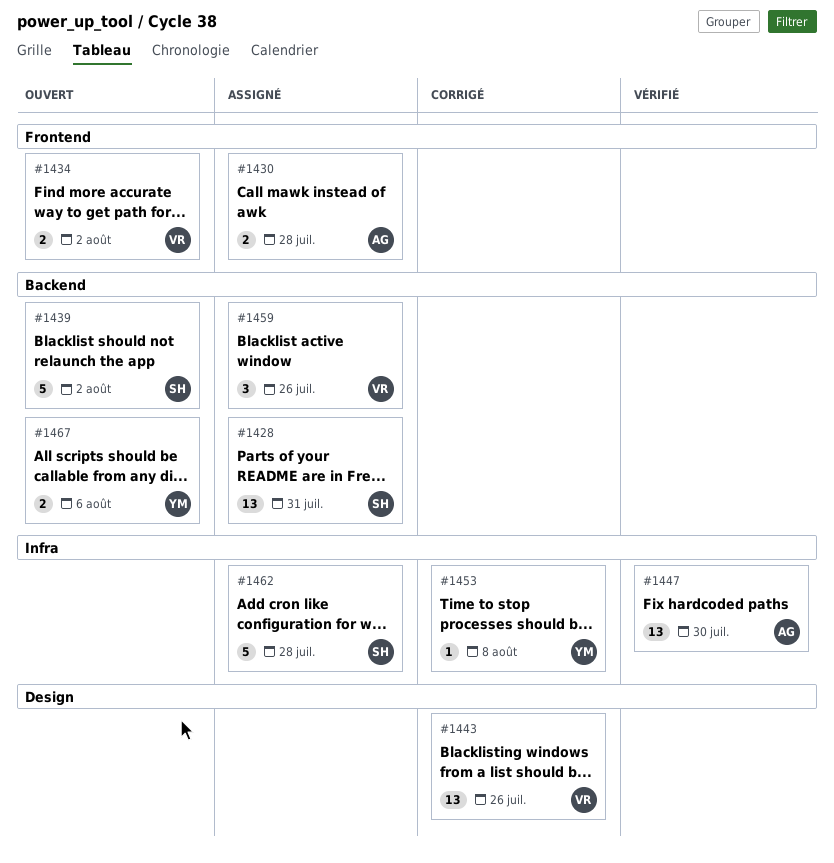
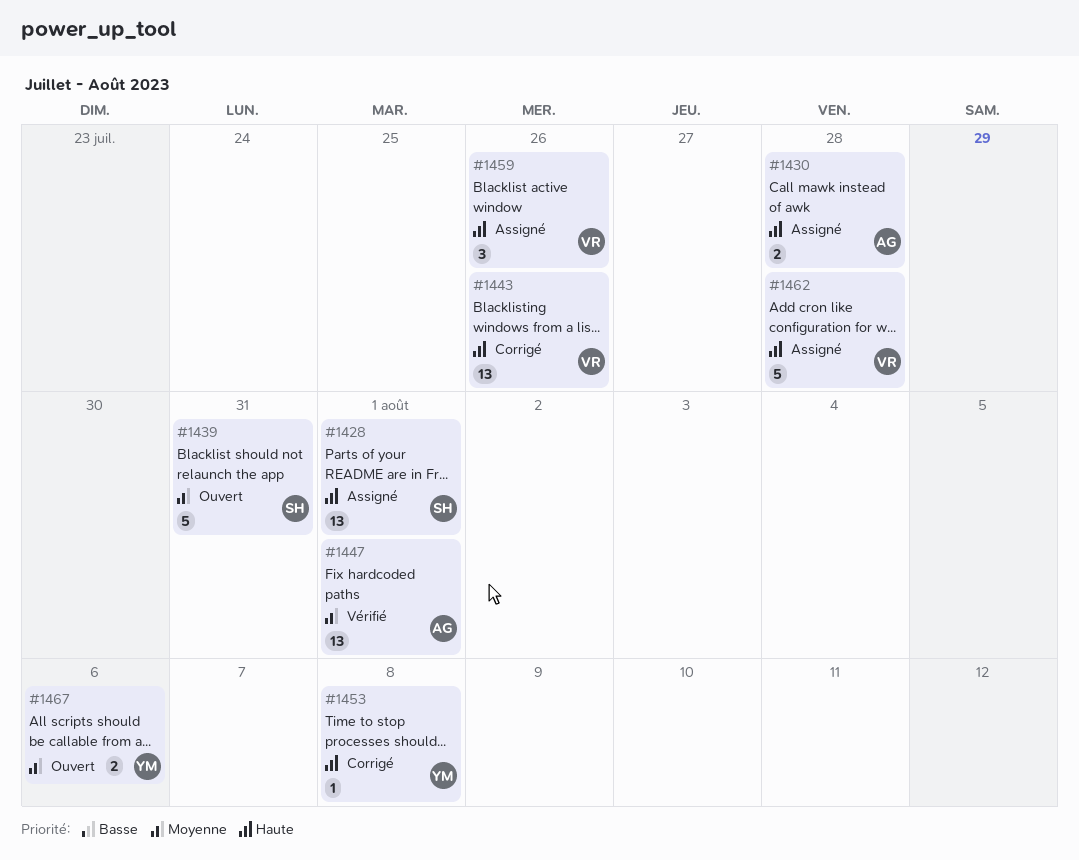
#1428, due: Jul 31 -> Aug 1
#1434: present -> none
#1439, due: Aug 2 -> Jul 31
#1447, due: Jul 30 -> Aug 1
#1462, owner: SH -> VR

